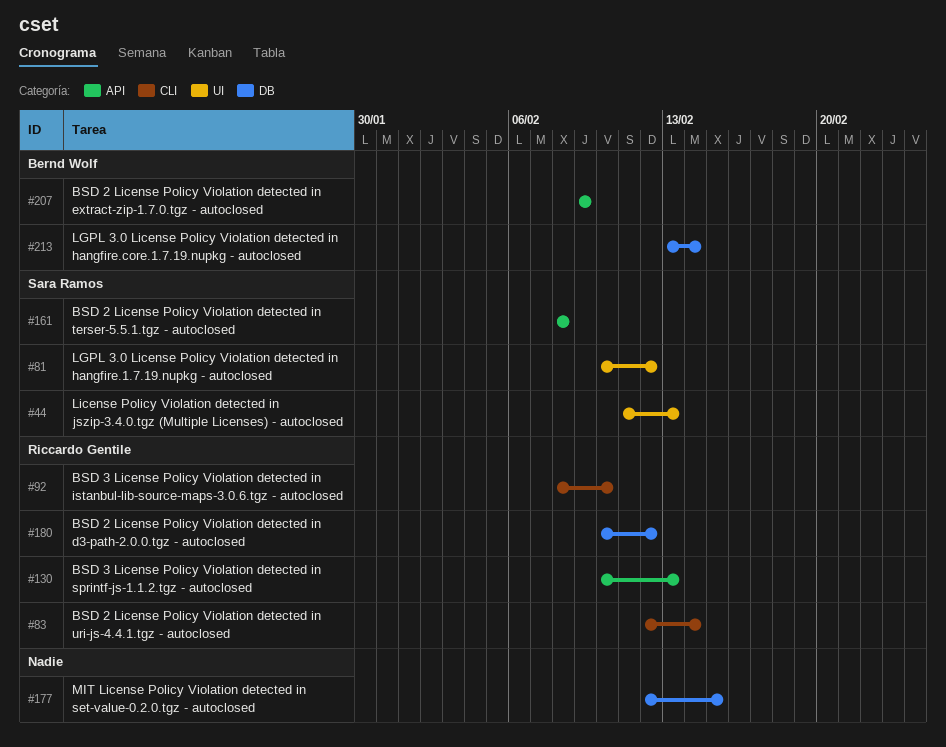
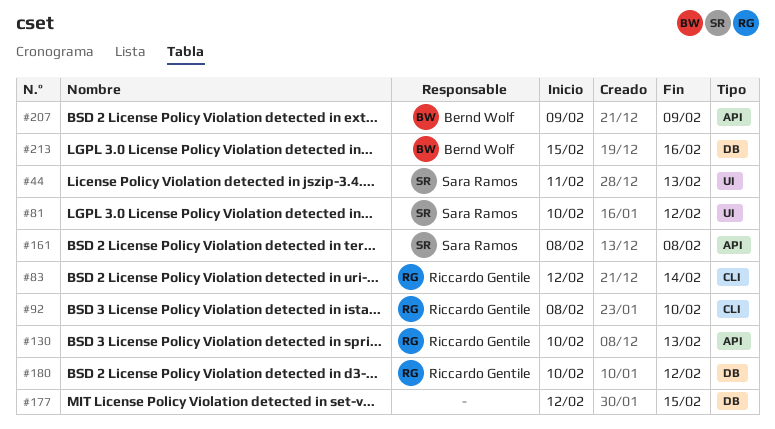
#213, start: Feb 13 -> Feb 15
#213, due: Feb 14 -> Feb 16

